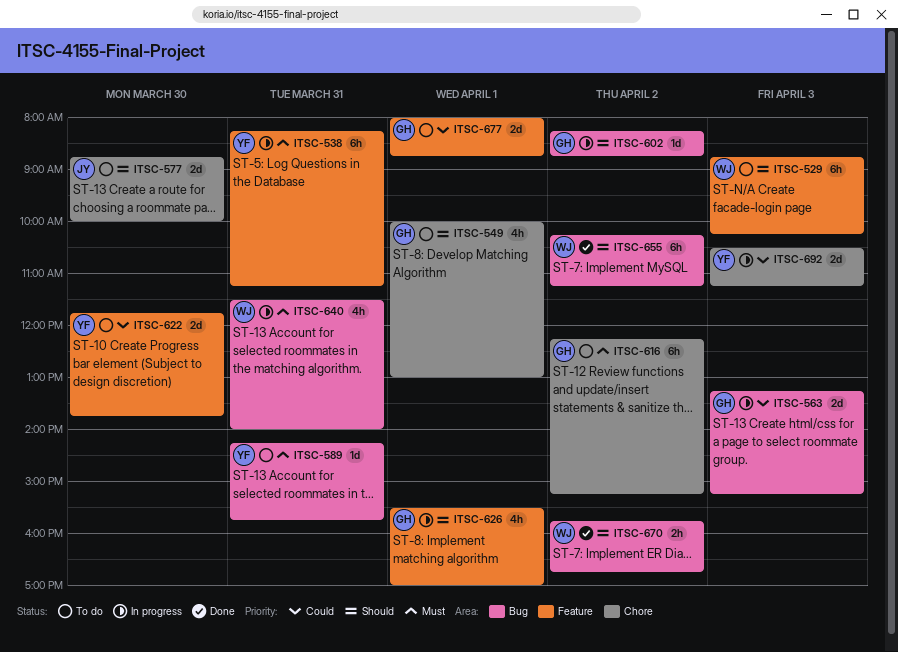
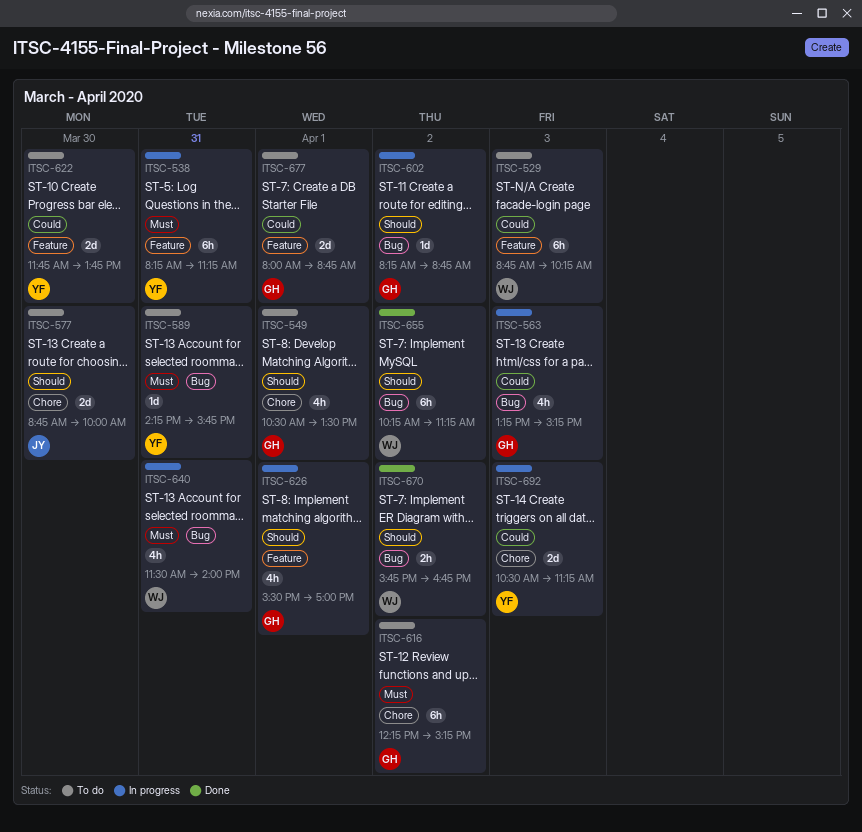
ITSC-529, priority: Should -> Could
ITSC-549, begins: 10:00 -> 10:30
ITSC-549, ends: 13:00 -> 13:30
ITSC-563, estimate: 2d -> 4h

